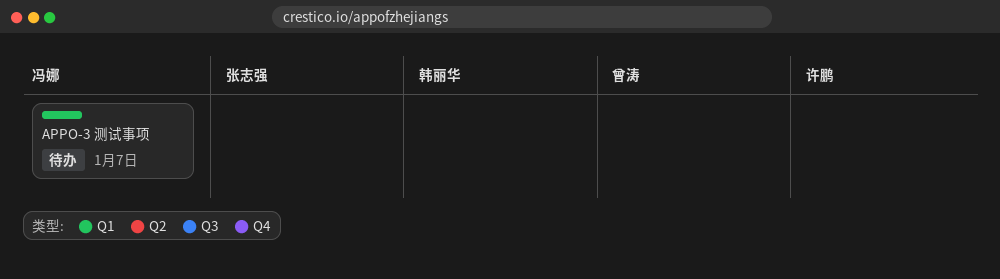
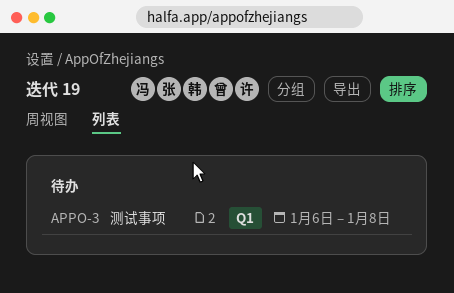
APPO-3, due: Jan 7 -> Jan 8

